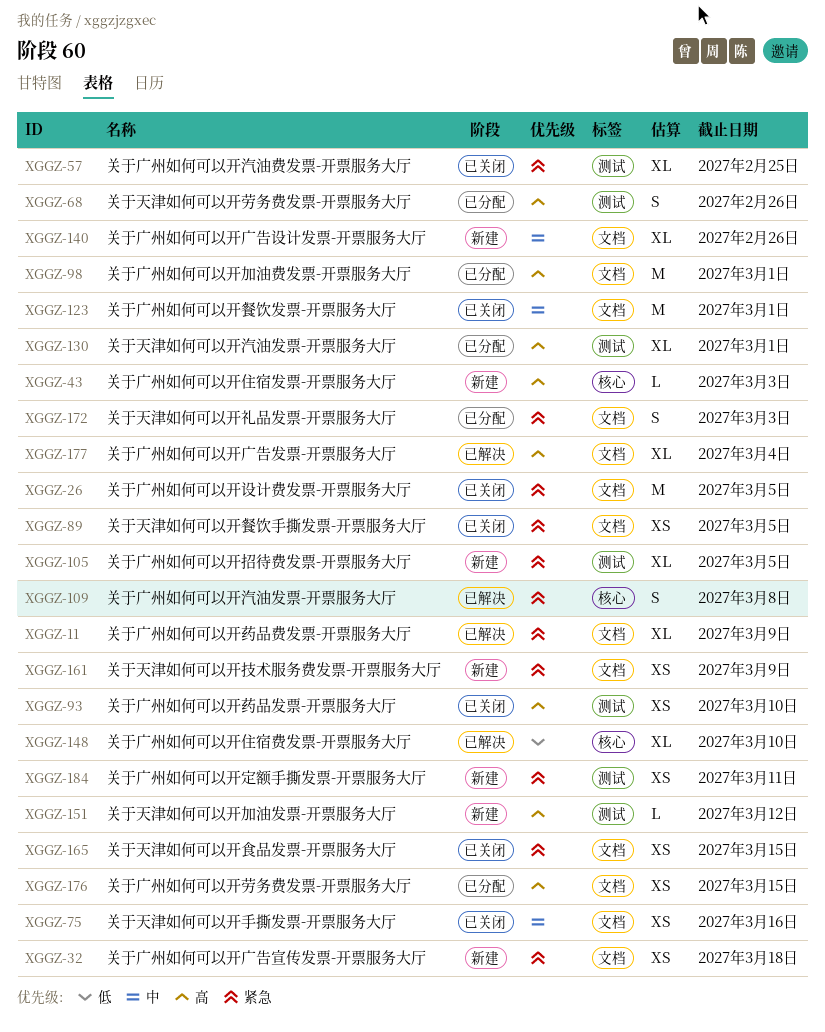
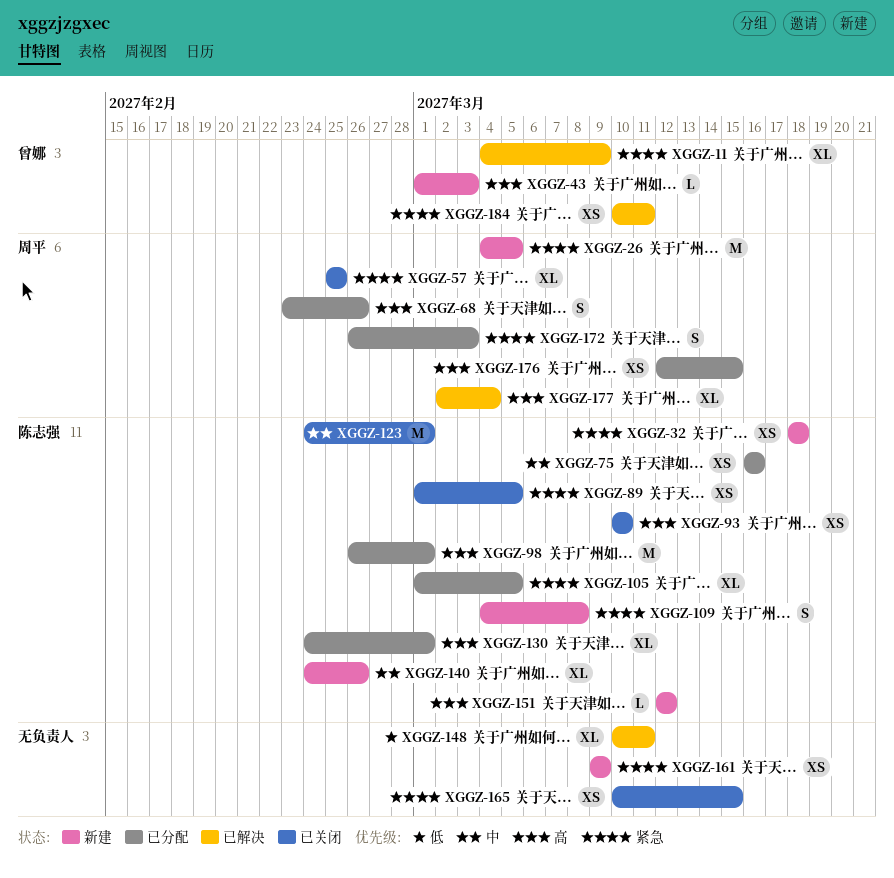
XGGZ-26, status: 已关闭 -> 新建
XGGZ-75, status: 已关闭 -> 已分配
XGGZ-105, status: 新建 -> 已分配
XGGZ-109, status: 已解决 -> 新建
XGGZ-148, due: Mar 10 -> Mar 11
XGGZ-184, status: 新建 -> 已解决

